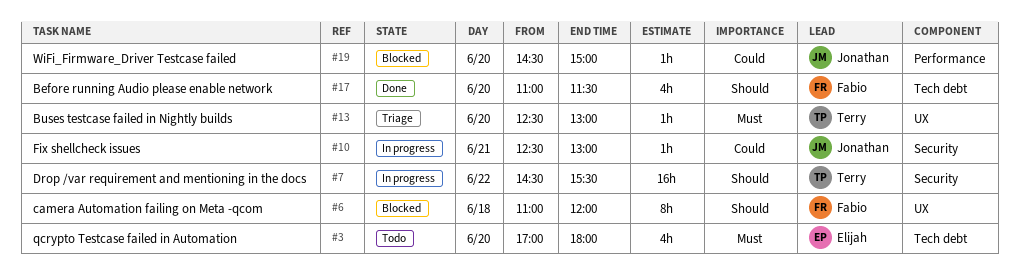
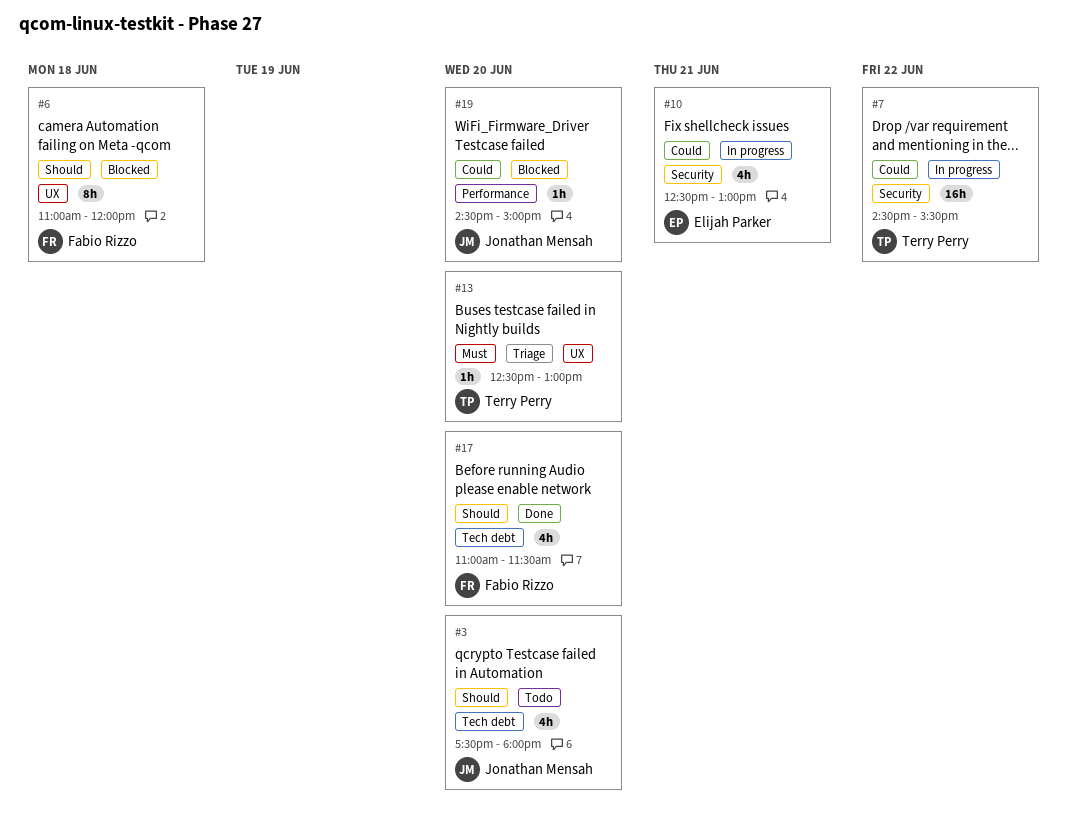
#3, owner: Elijah Parker -> Jonathan Mensah
#3, priority: Must -> Should
#3, begins: 17:00 -> 17:30
#7, priority: Should -> Could
#10, owner: Jonathan Mensah -> Elijah Parker
#10, estimate: 1h -> 4h

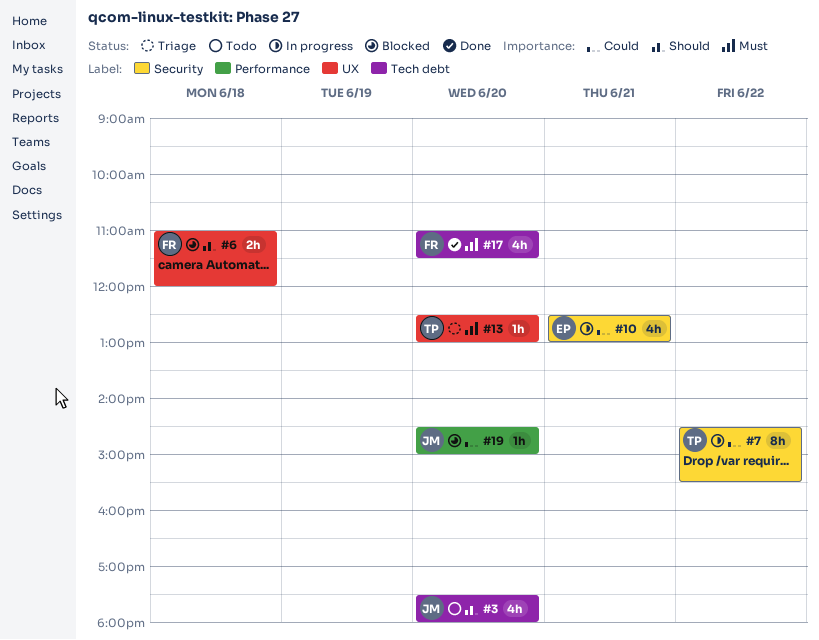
#6, estimate: 8h -> 2h
#7, estimate: 16h -> 8h
#17, priority: Should -> Must

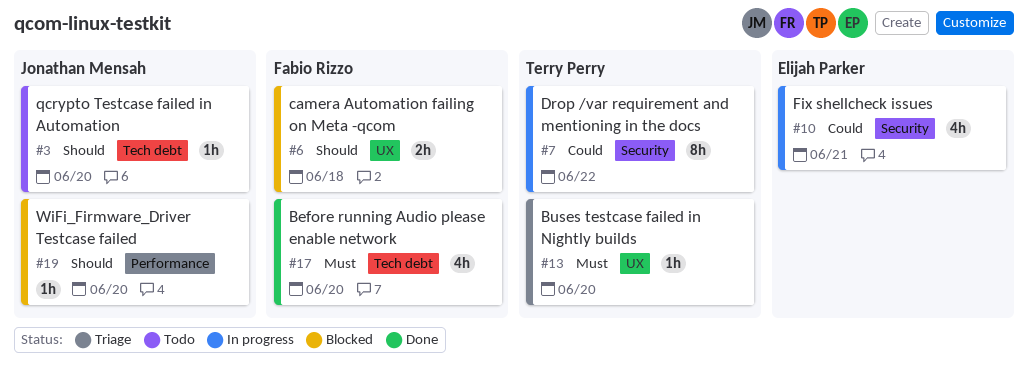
#3, estimate: 4h -> 1h
#19, priority: Could -> Should

